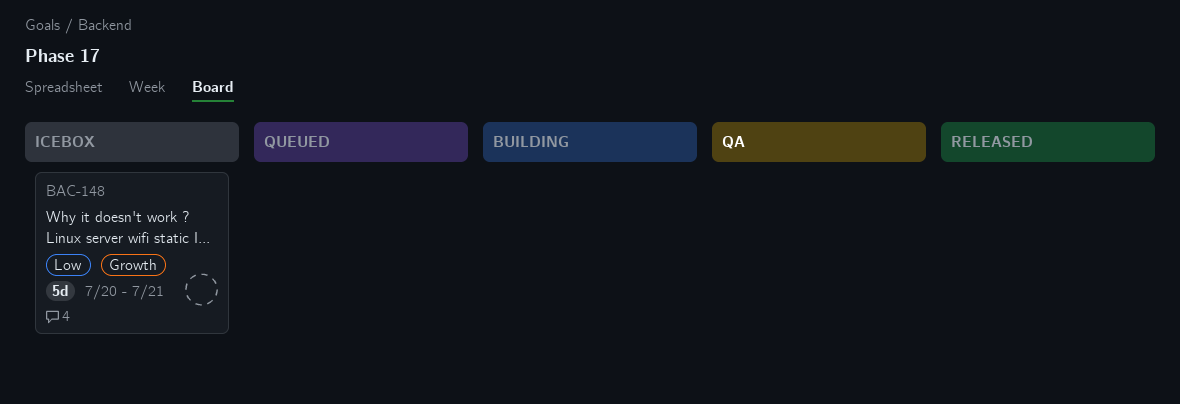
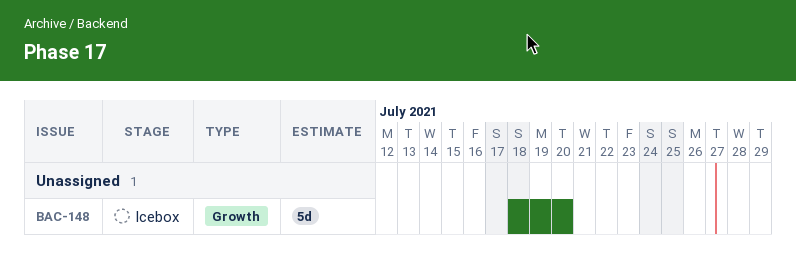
BAC-148, start: Jul 20 -> Jul 18
BAC-148, due: Jul 21 -> Jul 20

